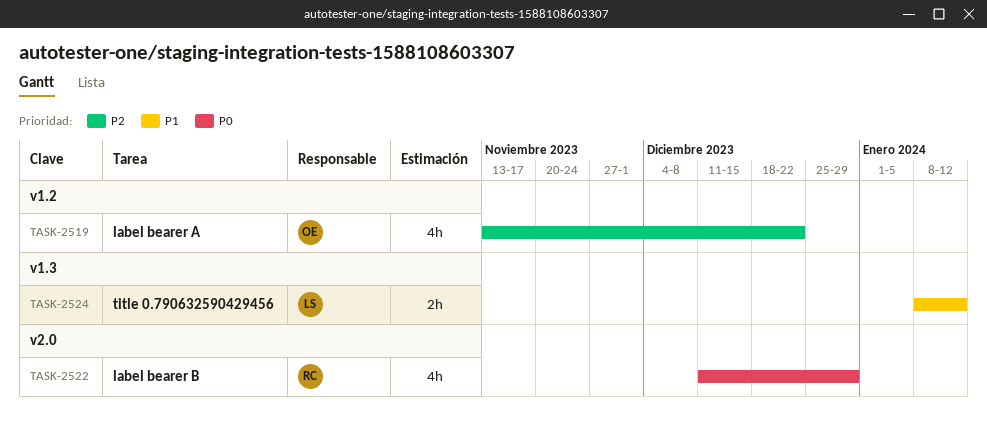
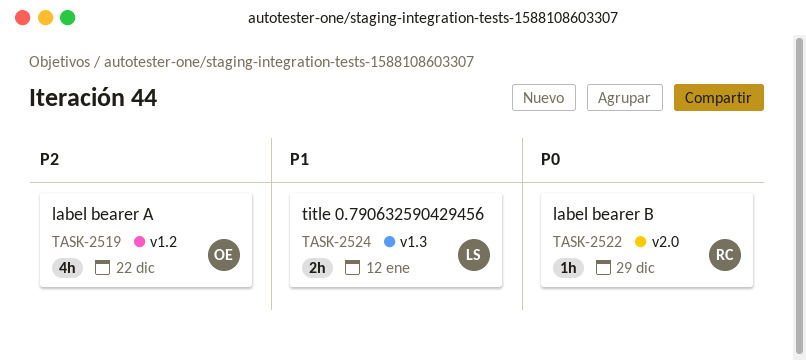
TASK-2522, estimate: 4h -> 1h

